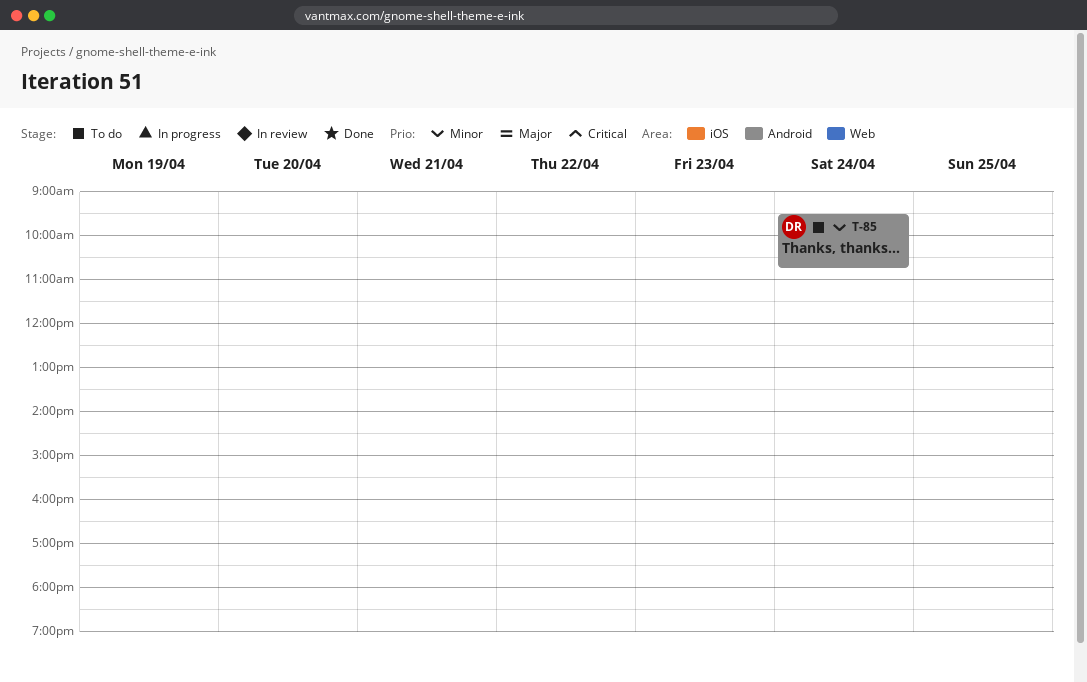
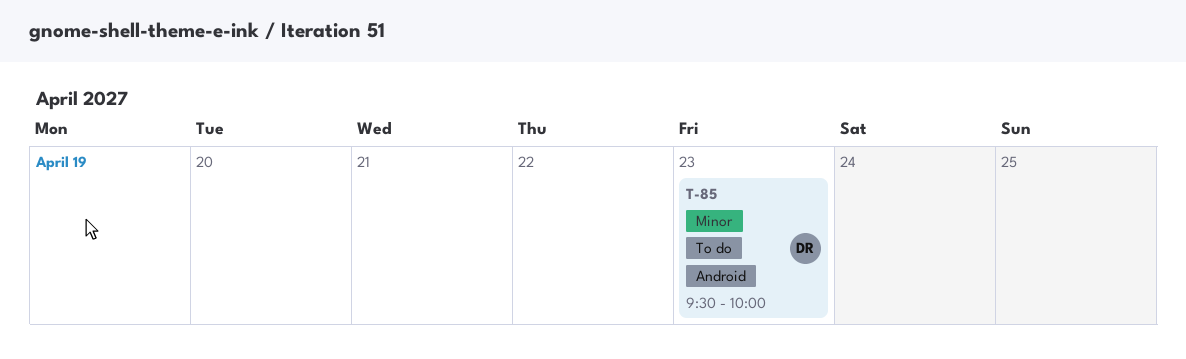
T-85, day: Apr 24 -> Apr 23
T-85, ends: 10:45 -> 10:00

